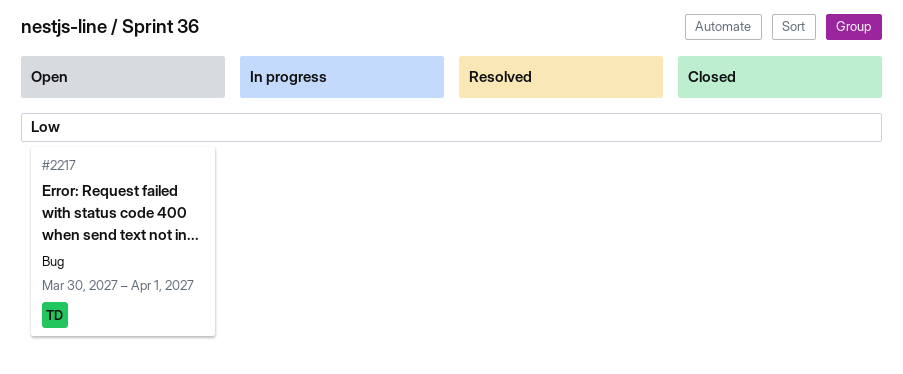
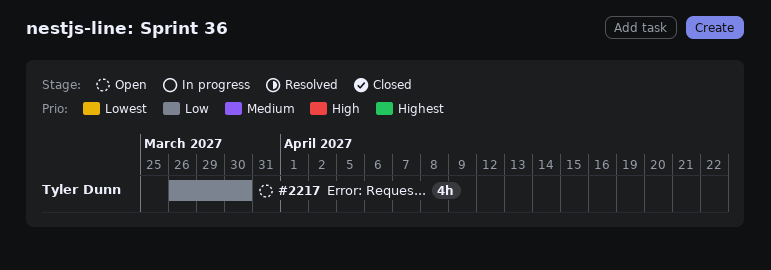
#2217, start: Mar 30 -> Mar 26
#2217, due: Apr 1 -> Mar 30

